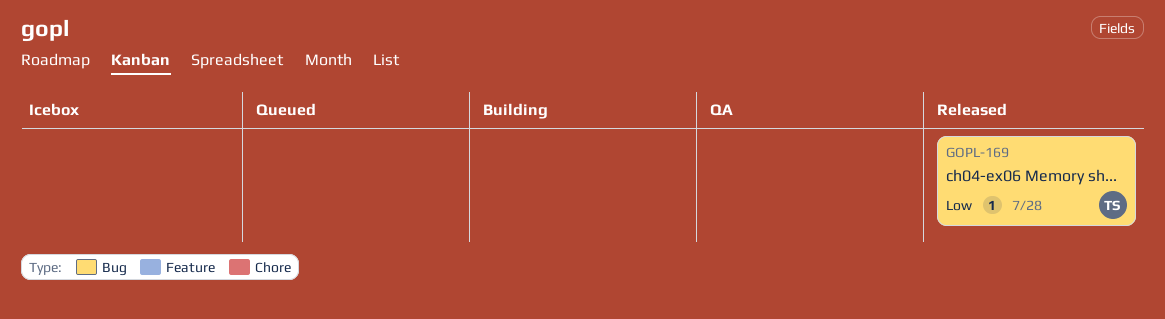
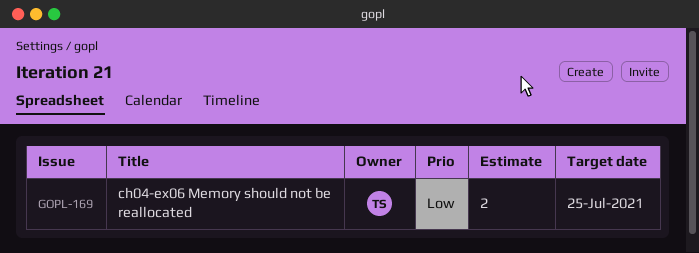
GOPL-169, estimate: 1 -> 2
GOPL-169, due: Jul 28 -> Jul 25

